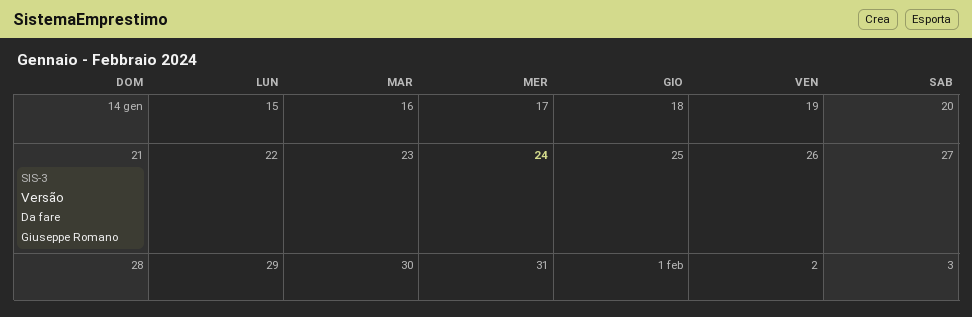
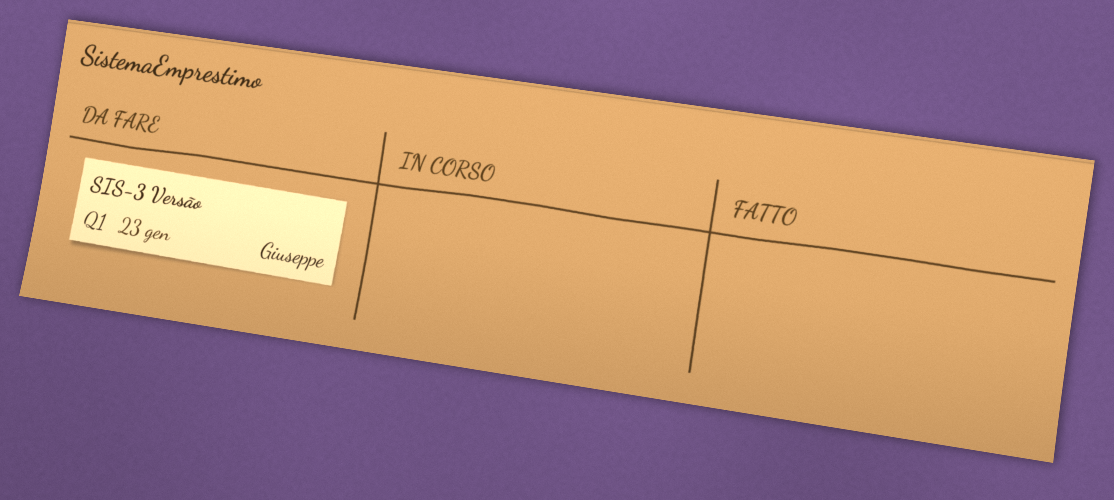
SIS-3, due: Jan 21 -> Jan 23

